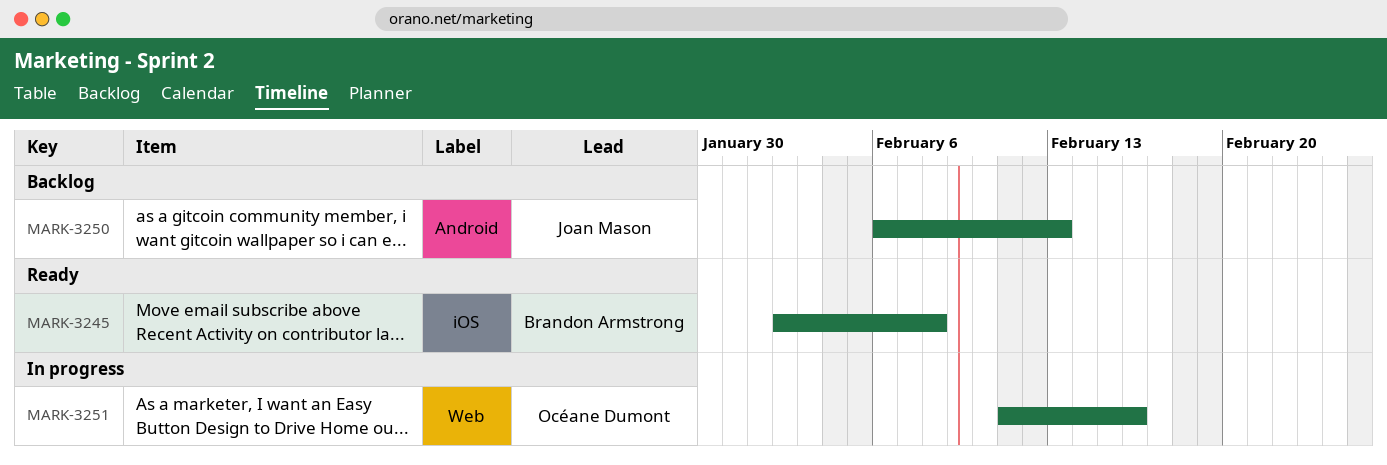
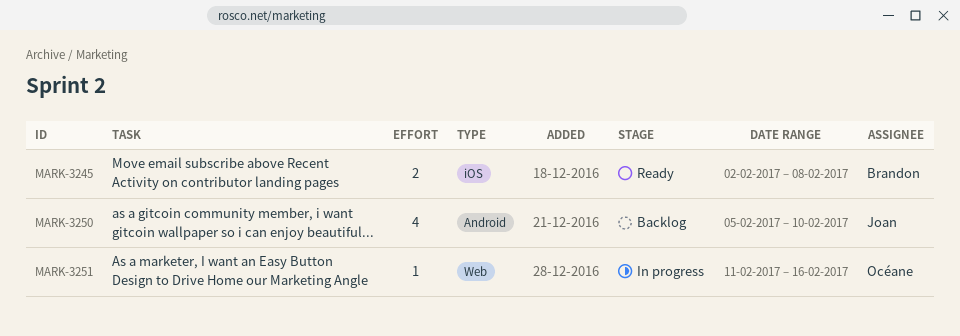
MARK-3250, start: Feb 6 -> Feb 5
MARK-3250, due: Feb 13 -> Feb 10

